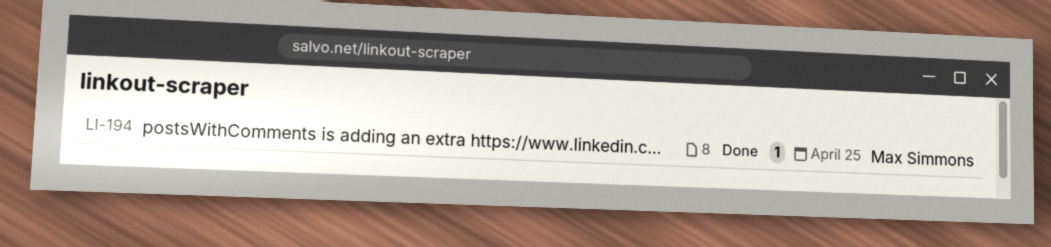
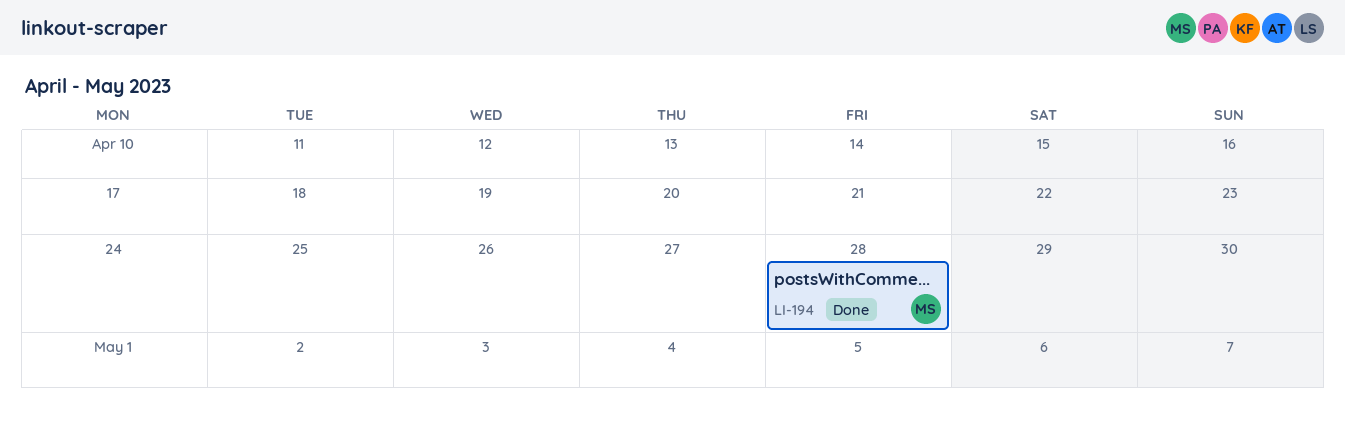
LI-194, due: Apr 25 -> Apr 28

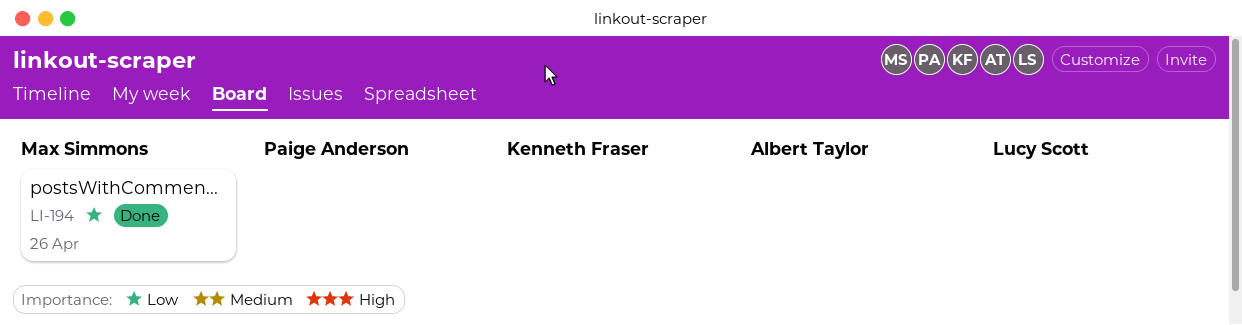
LI-194, due: Apr 28 -> Apr 26

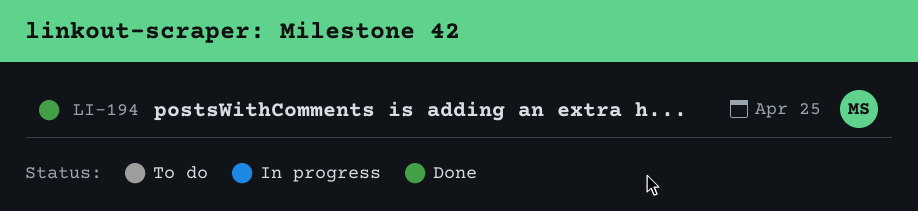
LI-194, due: Apr 26 -> Apr 25

